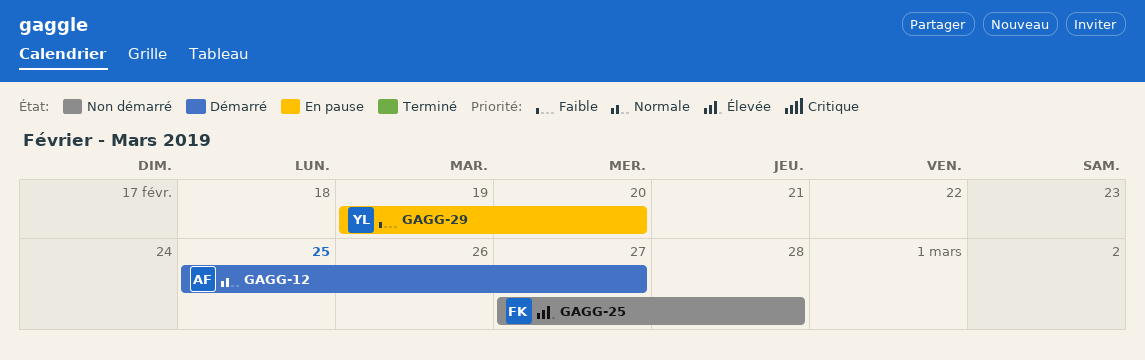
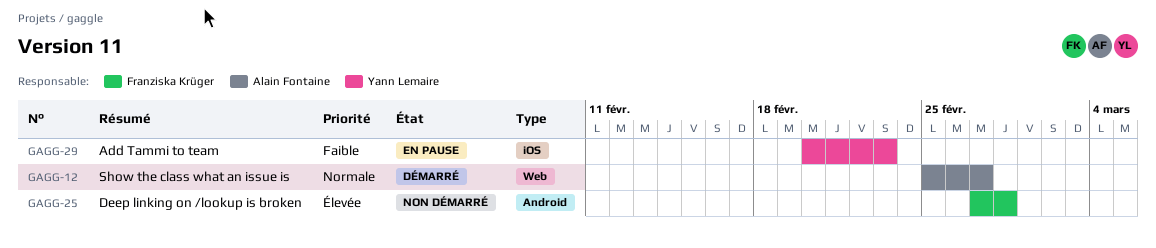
GAGG-29, start: Feb 19 -> Feb 20
GAGG-29, due: Feb 20 -> Feb 23

